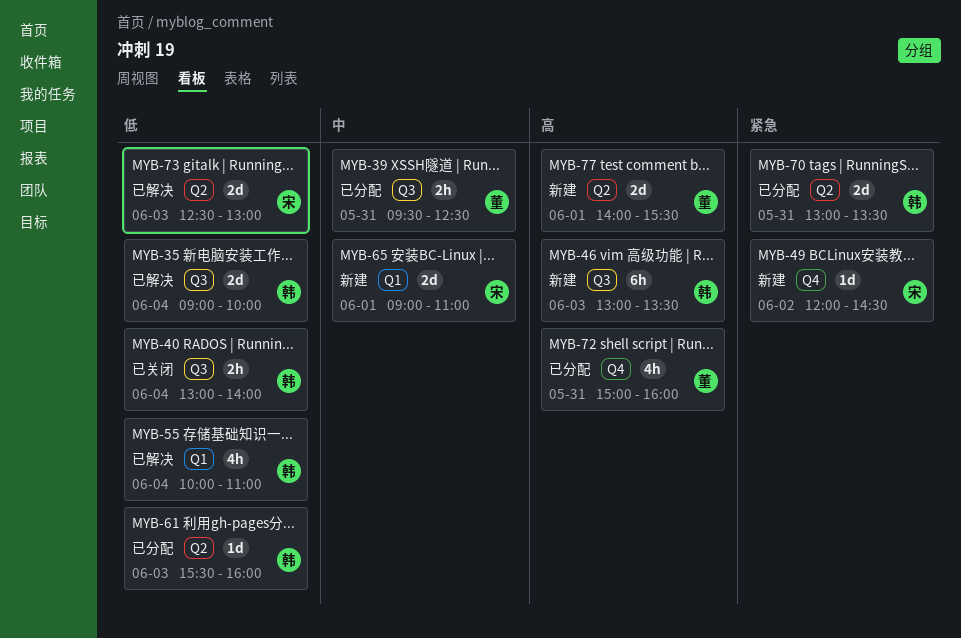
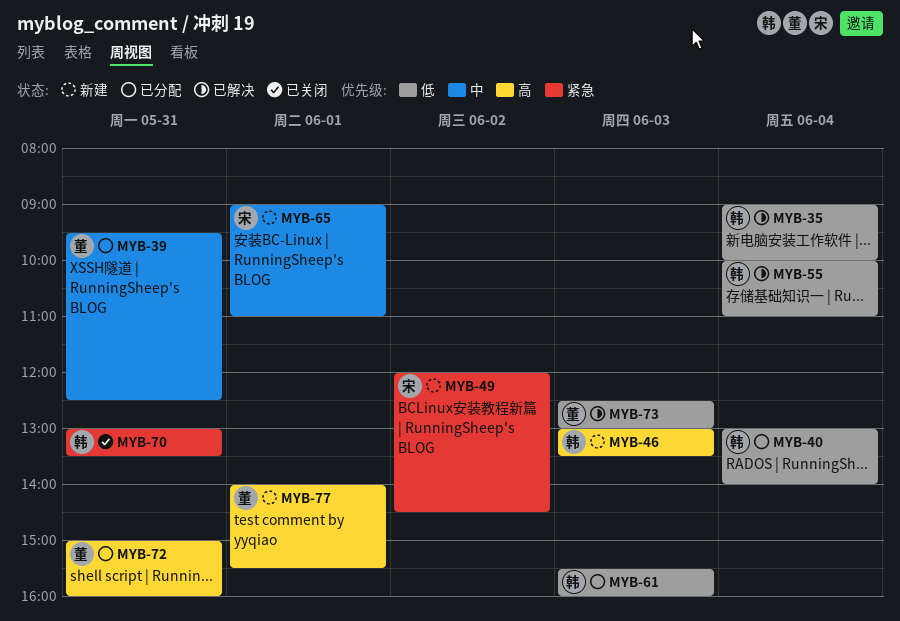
MYB-40, status: 已关闭 -> 已分配
MYB-70, status: 已分配 -> 已关闭
MYB-73, owner: 宋 -> 董

